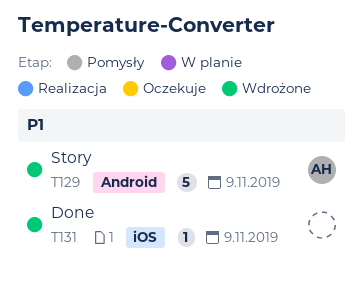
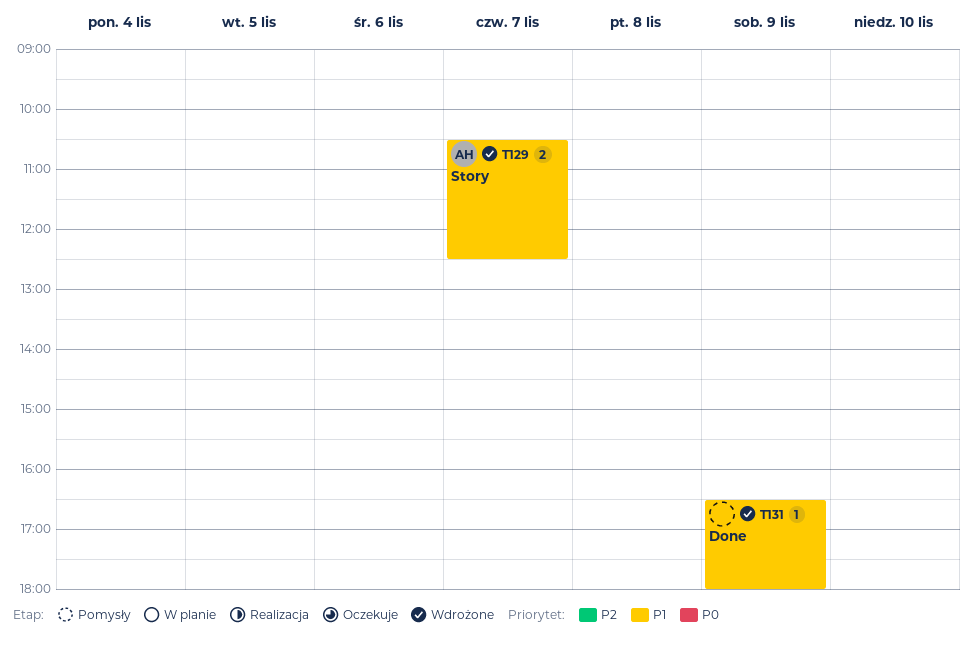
T129, estimate: 5 -> 2
T129, day: Nov 9 -> Nov 7

